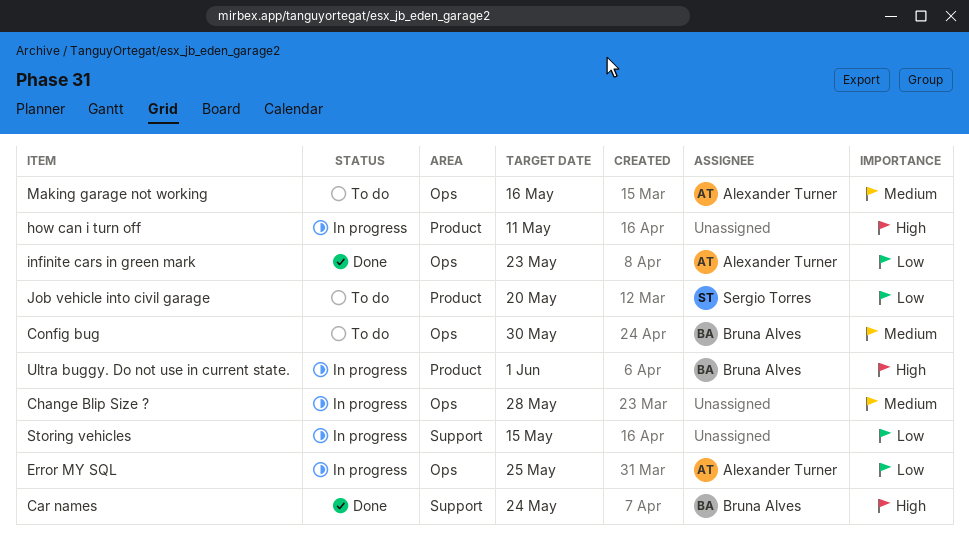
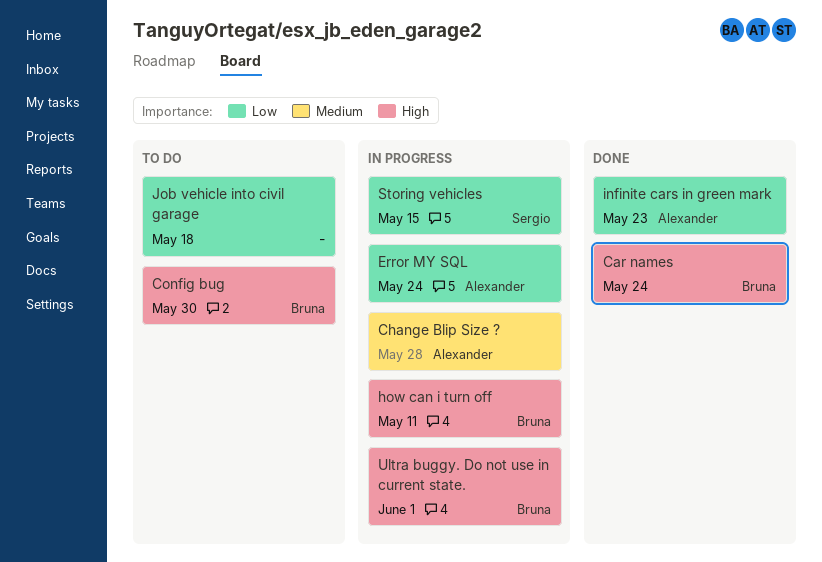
Change Blip Size ?, owner: none -> Alexander Turner
Config bug, priority: Medium -> High
Error MY SQL, due: May 25 -> May 24
how can i turn off, owner: none -> Bruna Alves
Job vehicle into civil garage, owner: Sergio Torres -> none
Job vehicle into civil garage, due: May 20 -> May 18
Making garage not working: present -> none
Storing vehicles, owner: none -> Sergio Torres

